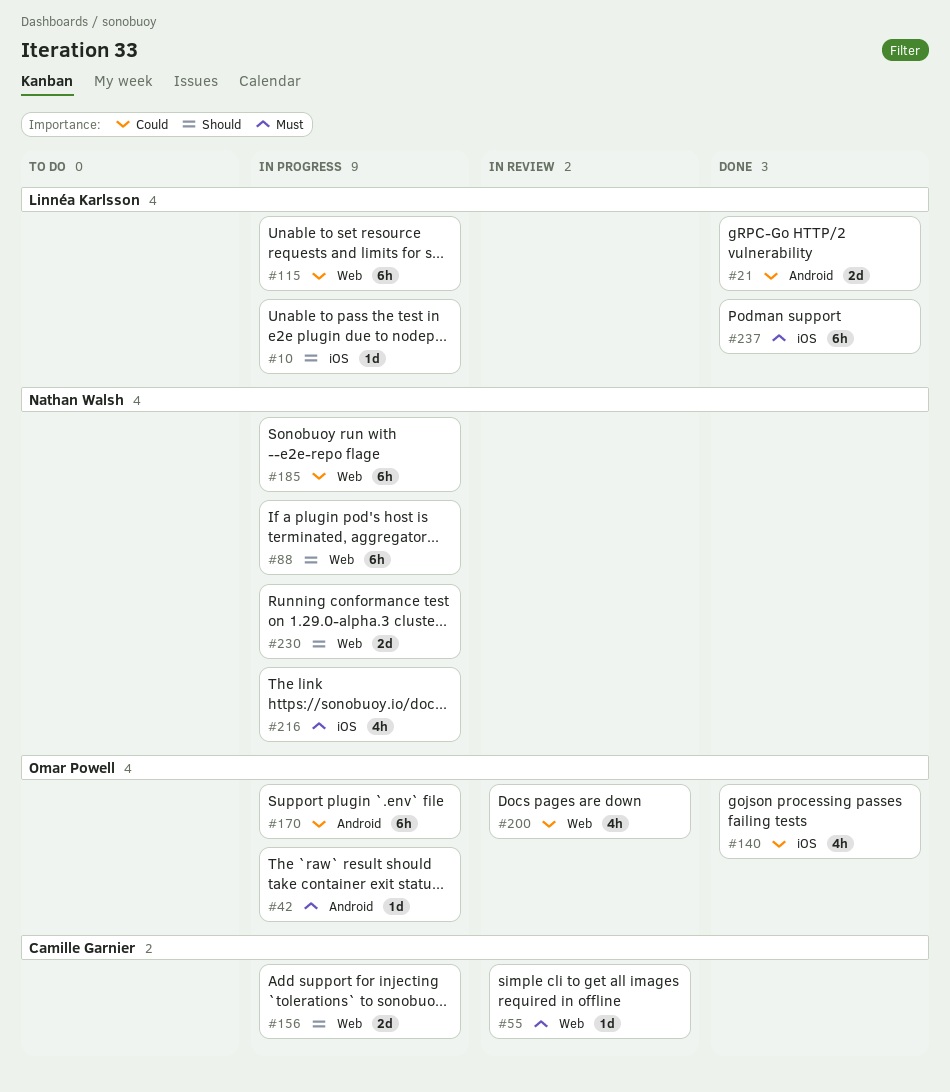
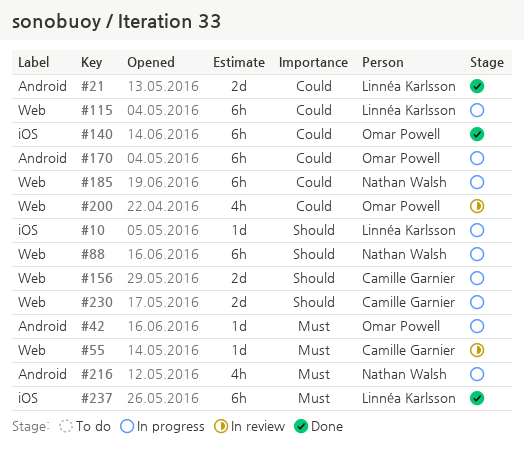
#140, estimate: 4h -> 6h
#216, label: iOS -> Android
#230, owner: Nathan Walsh -> Camille Garnier

